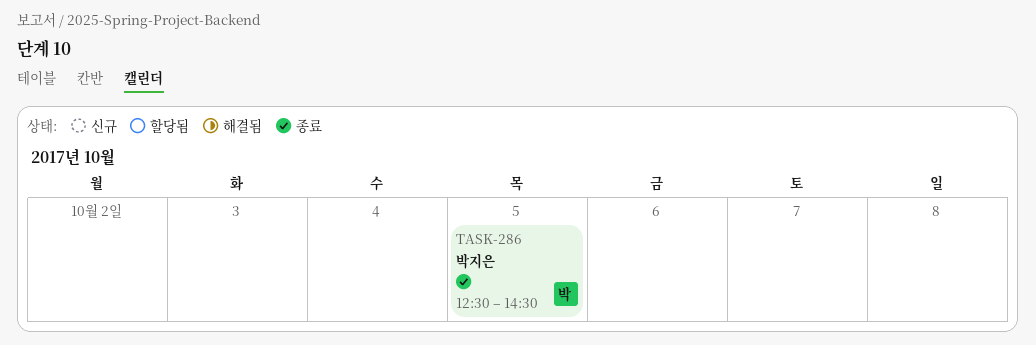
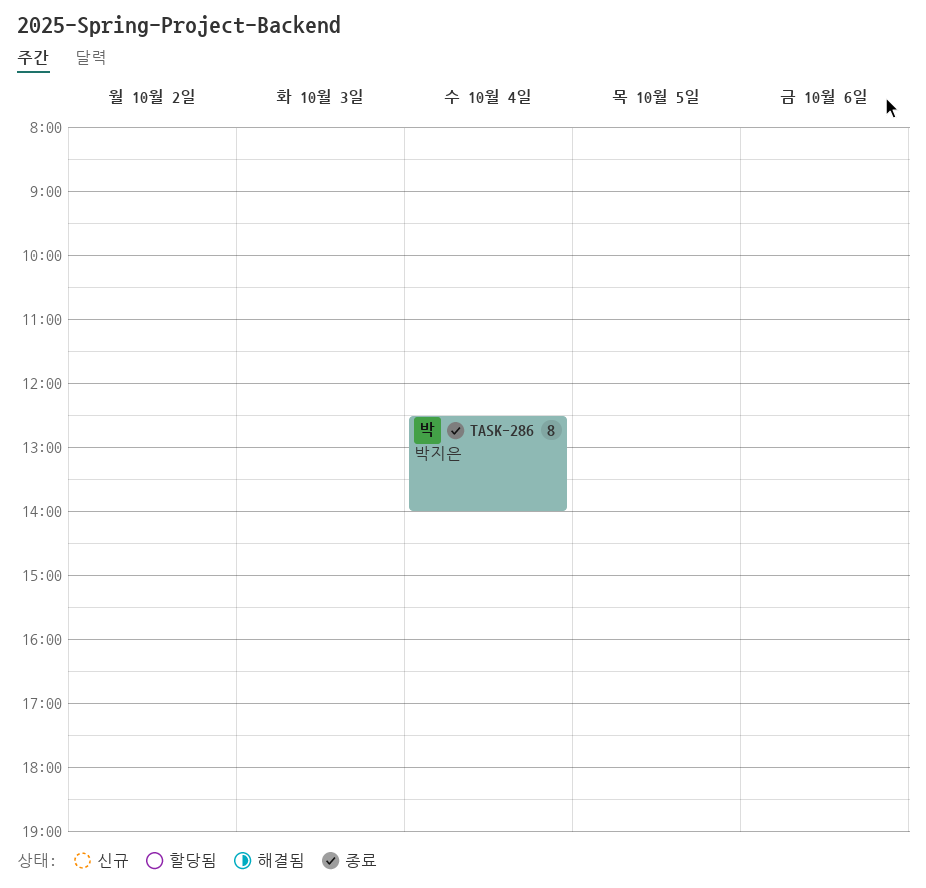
TASK-286, day: Oct 5 -> Oct 4
TASK-286, ends: 14:30 -> 14:00

